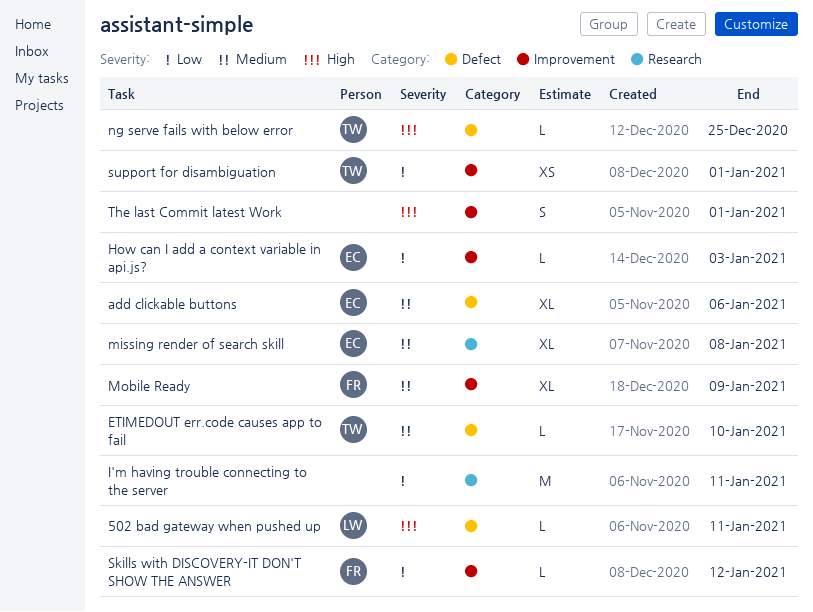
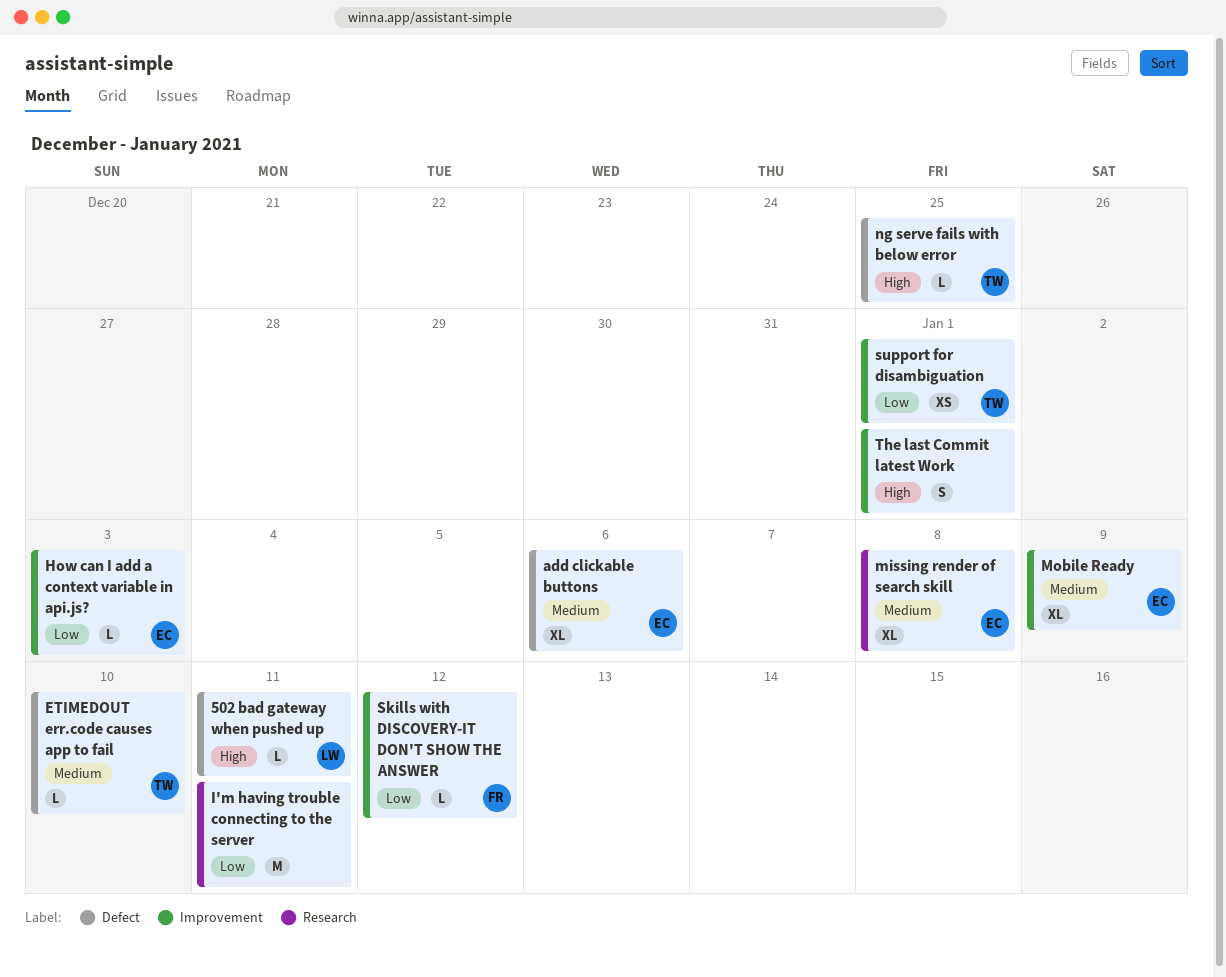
Mobile Ready, owner: FR -> EC

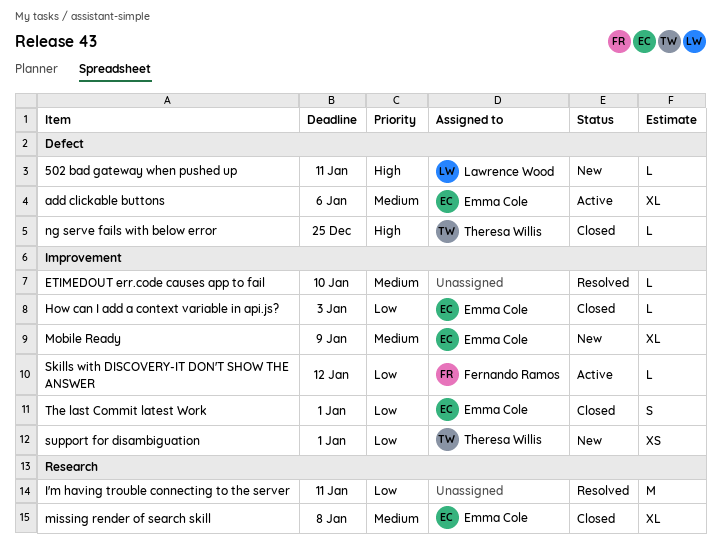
ETIMEDOUT err.code causes app to fail, owner: Theresa Willis -> none
ETIMEDOUT err.code causes app to fail, label: Defect -> Improvement
The last Commit latest Work, owner: none -> Emma Cole
The last Commit latest Work, priority: High -> Low

